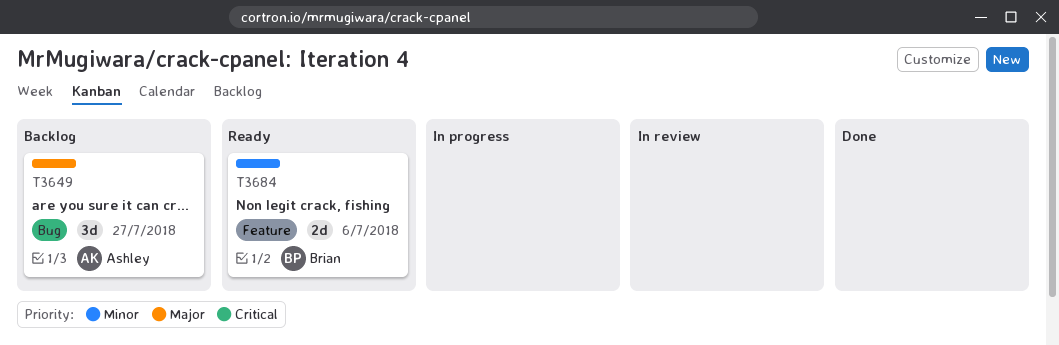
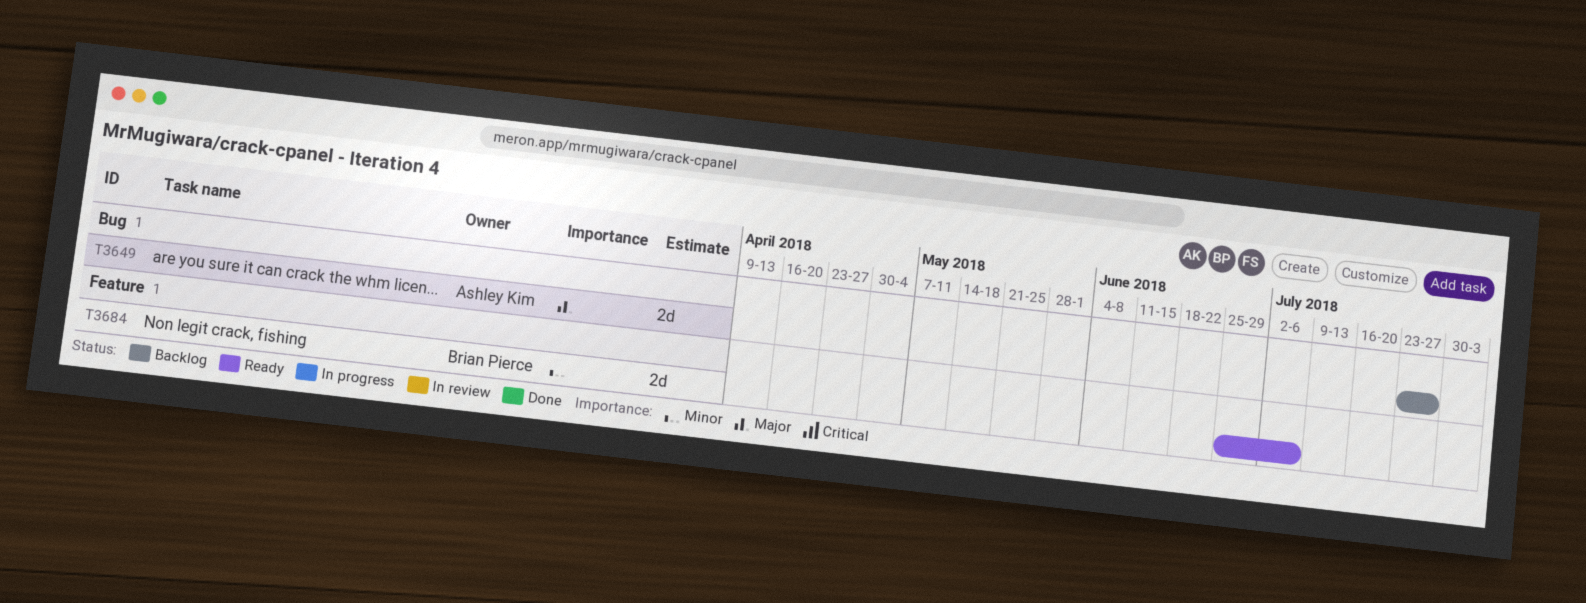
T3649, estimate: 3d -> 2d

